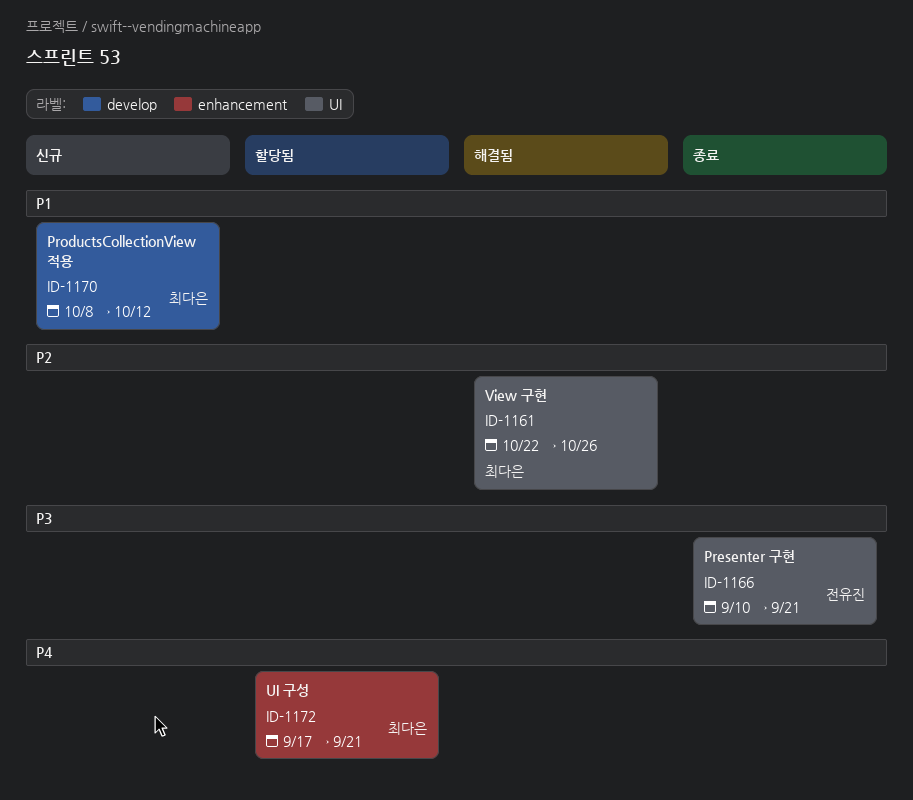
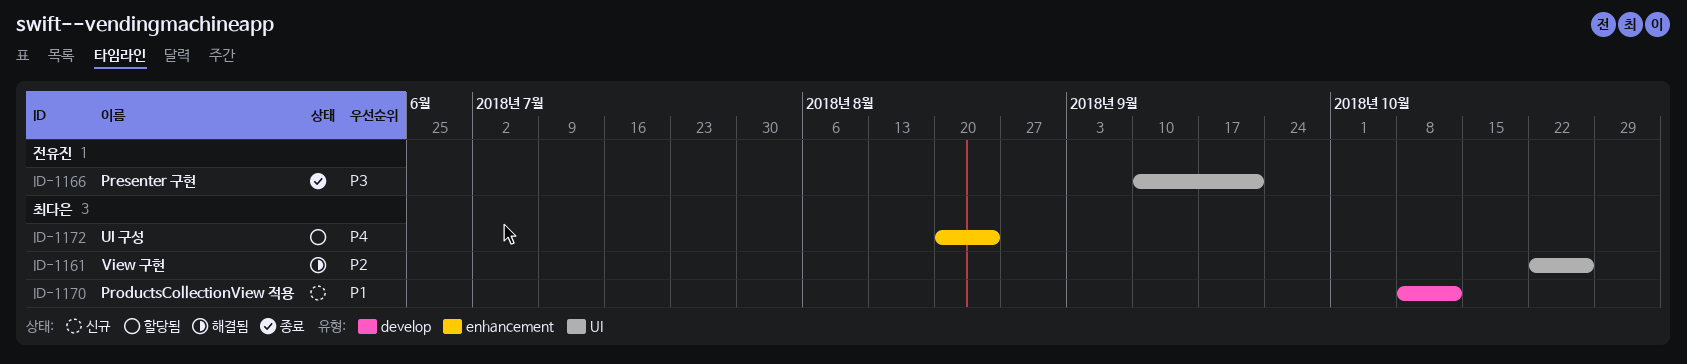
ID-1172, start: Sep 17 -> Aug 20
ID-1172, due: Sep 21 -> Aug 24

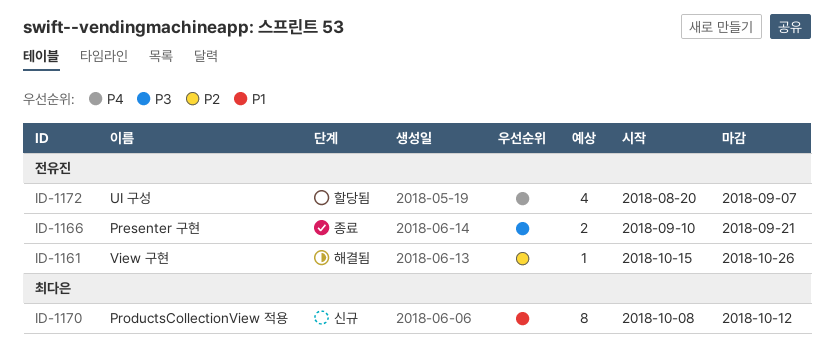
ID-1161, owner: 최다은 -> 전유진
ID-1161, start: Oct 22 -> Oct 15
ID-1172, owner: 최다은 -> 전유진
ID-1172, due: Aug 24 -> Sep 7

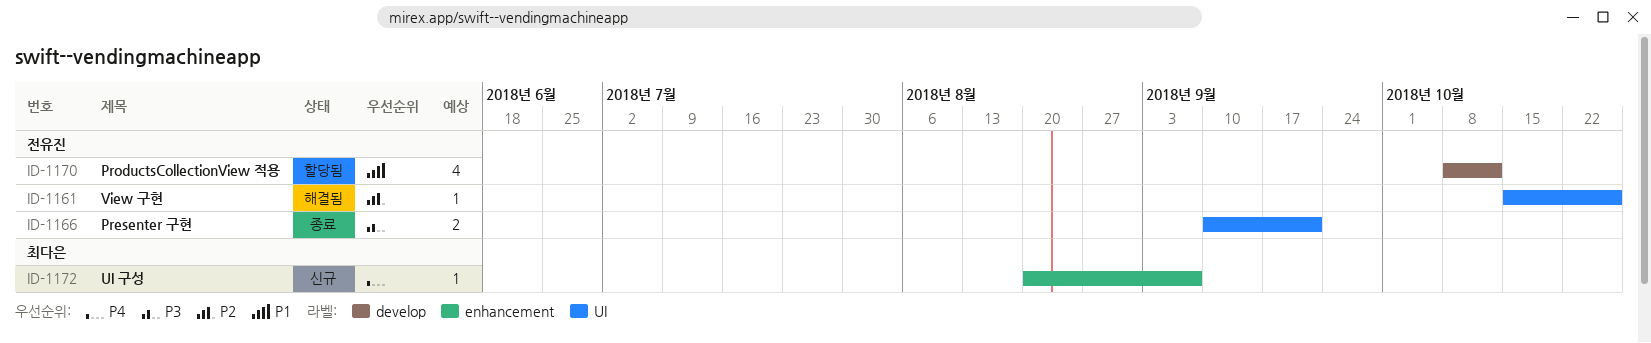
ID-1170, status: 신규 -> 할당됨
ID-1170, owner: 최다은 -> 전유진
ID-1170, estimate: 8 -> 4
ID-1172, status: 할당됨 -> 신규
ID-1172, owner: 전유진 -> 최다은
ID-1172, estimate: 4 -> 1

